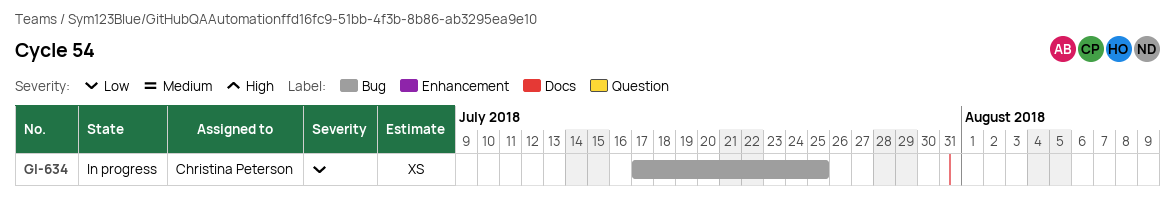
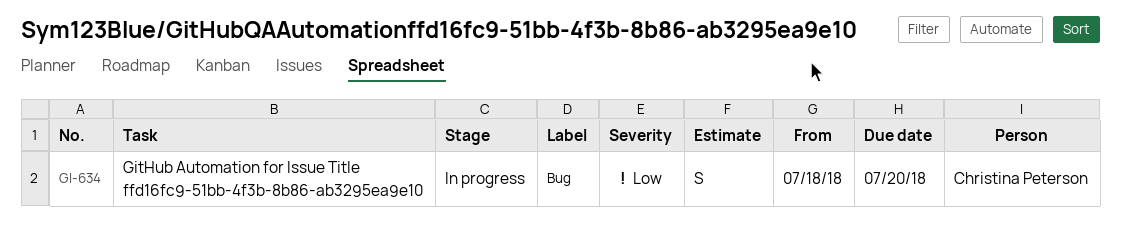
GI-634, estimate: XS -> S
GI-634, start: Jul 17 -> Jul 18
GI-634, due: Jul 25 -> Jul 20

